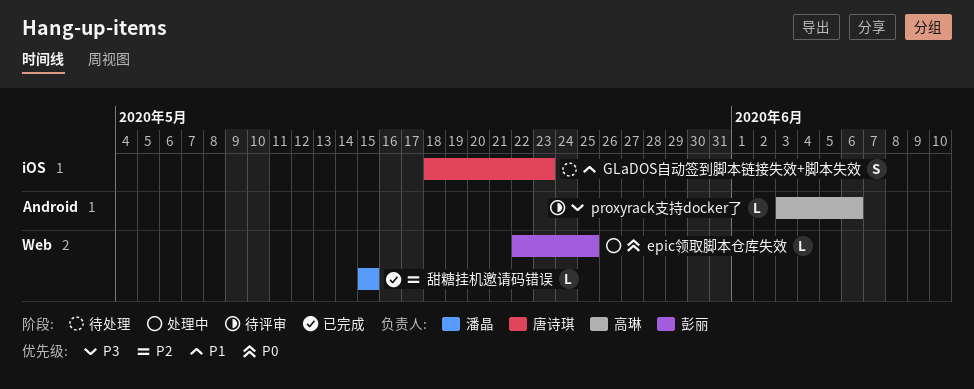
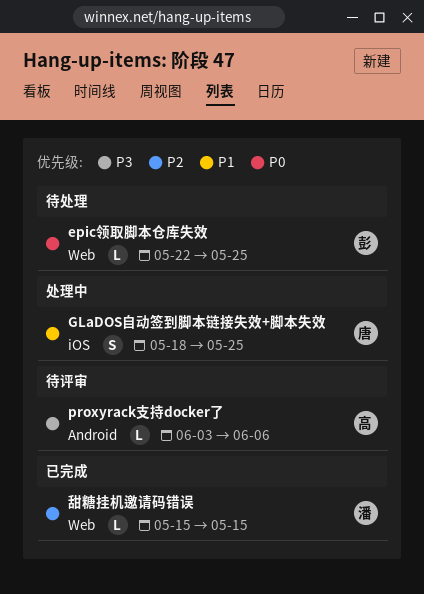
epic领取脚本仓库失效, status: 处理中 -> 待处理
GLaDOS自动签到脚本链接失效+脚本失效, status: 待处理 -> 处理中
GLaDOS自动签到脚本链接失效+脚本失效, due: May 23 -> May 25

